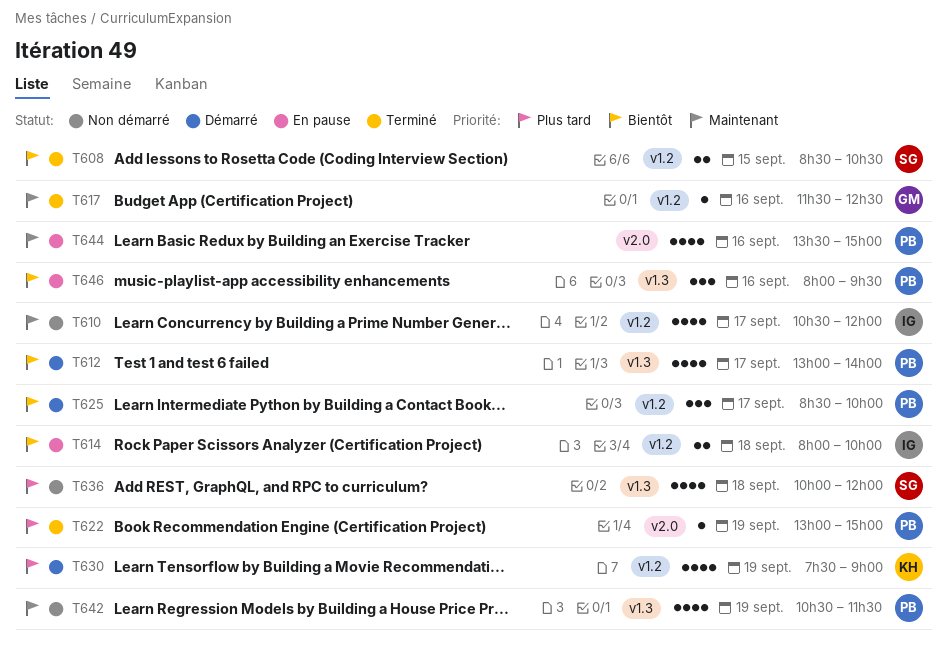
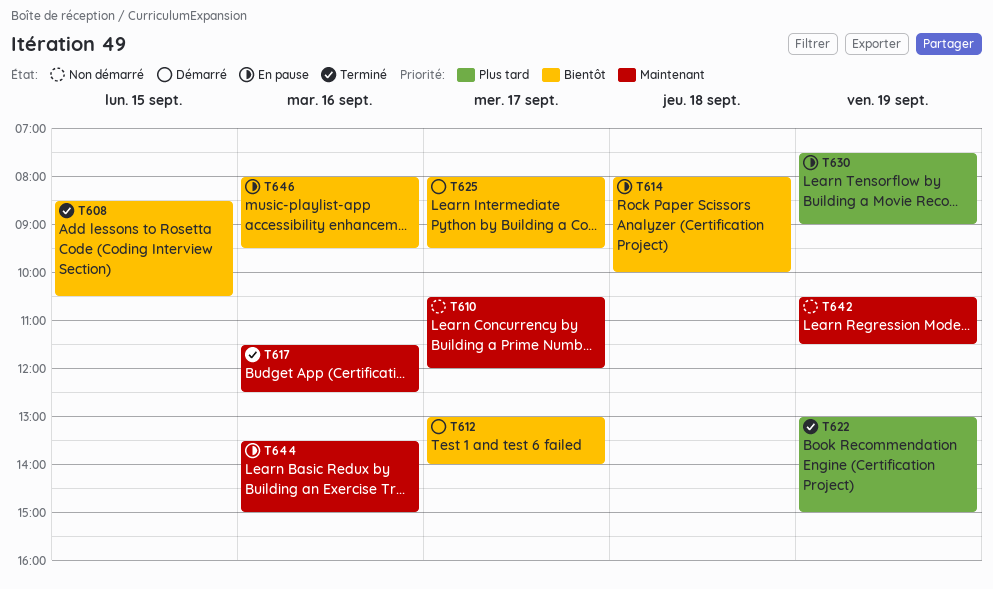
T625, begins: 08:30 -> 08:00
T625, ends: 10:00 -> 09:30
T630, status: Démarré -> En pause
T636: present -> none

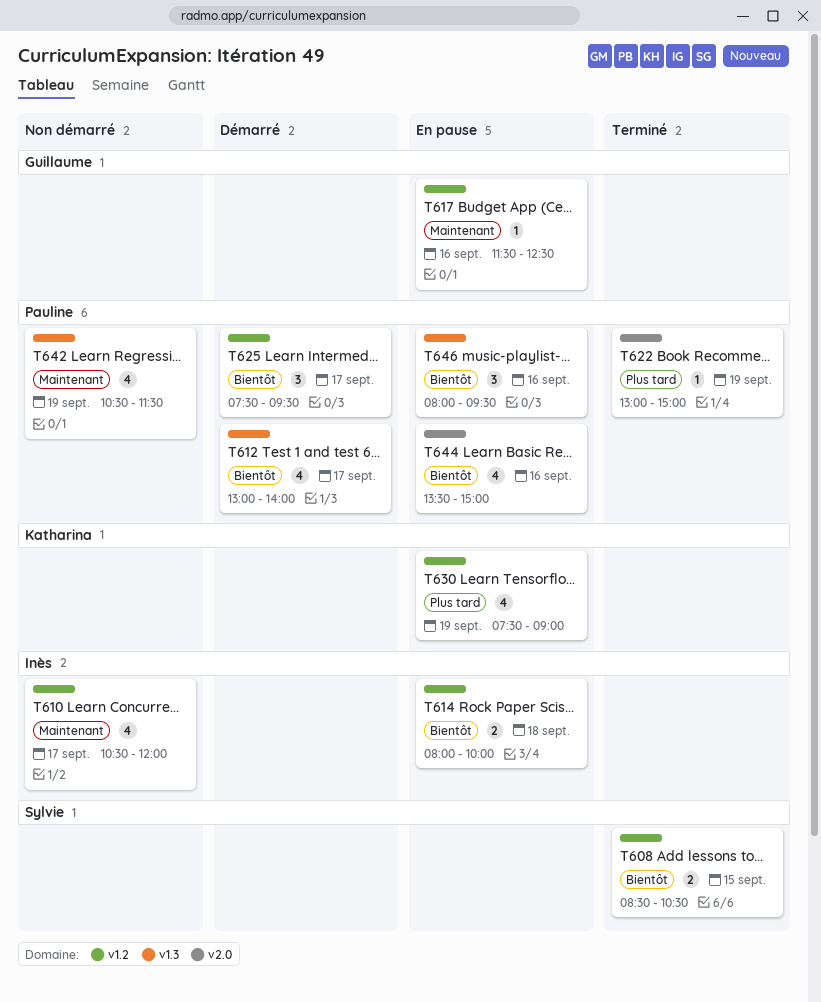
T617, status: Terminé -> En pause
T625, begins: 08:00 -> 07:30
T644, priority: Maintenant -> Bientôt

